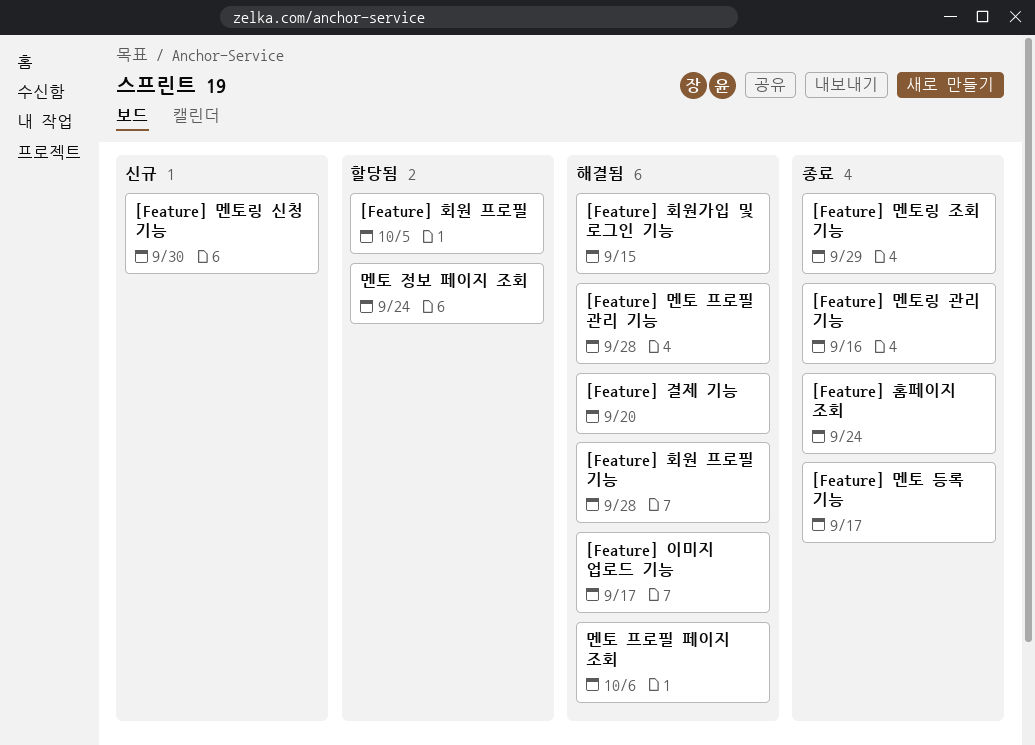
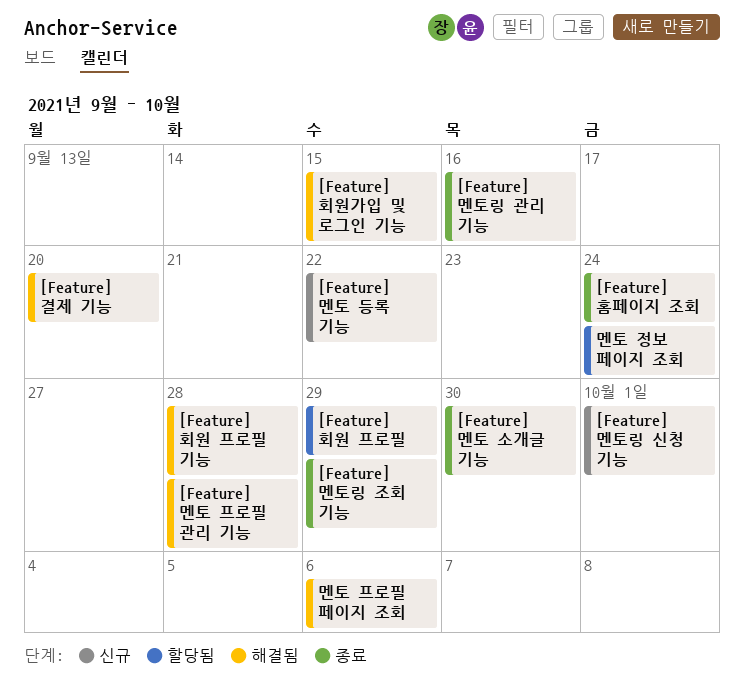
[Feature] 멘토 등록 기능, status: 종료 -> 신규
[Feature] 멘토 등록 기능, due: Sep 17 -> Sep 22
[Feature] 멘토 소개글 기능: none -> present
[Feature] 멘토링 신청 기능, due: Sep 30 -> Oct 1
[Feature] 이미지 업로드 기능: present -> none
[Feature] 회원 프로필, due: Oct 5 -> Sep 29

